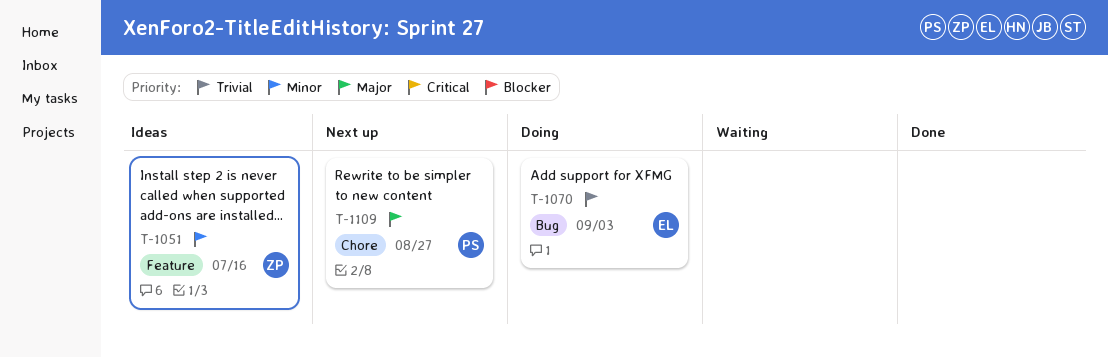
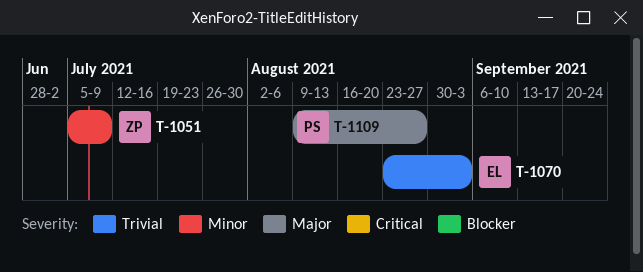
T-1051, due: Jul 16 -> Jul 9

